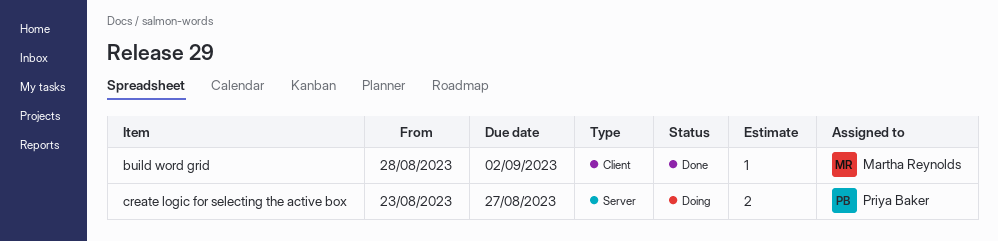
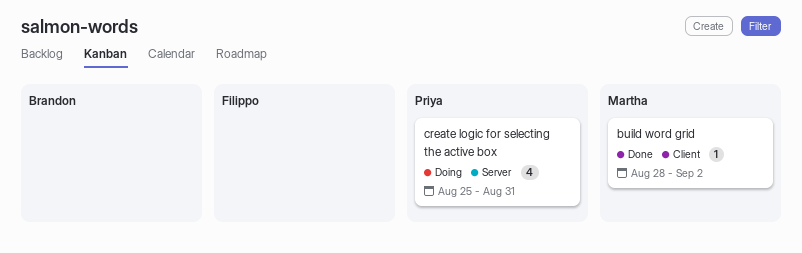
create logic for selecting the active box, estimate: 2 -> 4
create logic for selecting the active box, start: Aug 23 -> Aug 25
create logic for selecting the active box, due: Aug 27 -> Aug 31

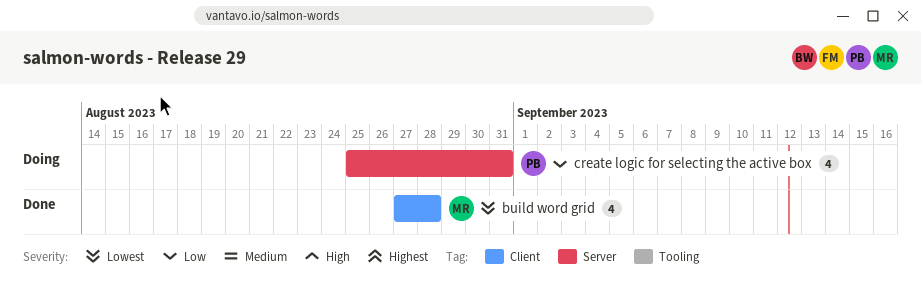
build word grid, estimate: 1 -> 4
build word grid, start: Aug 28 -> Aug 27
build word grid, due: Sep 2 -> Aug 28

